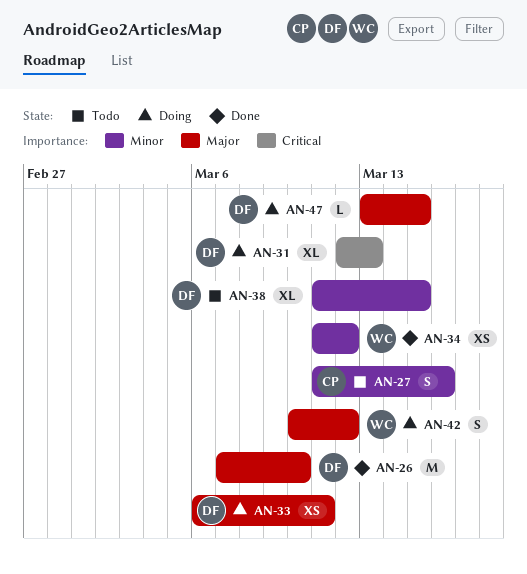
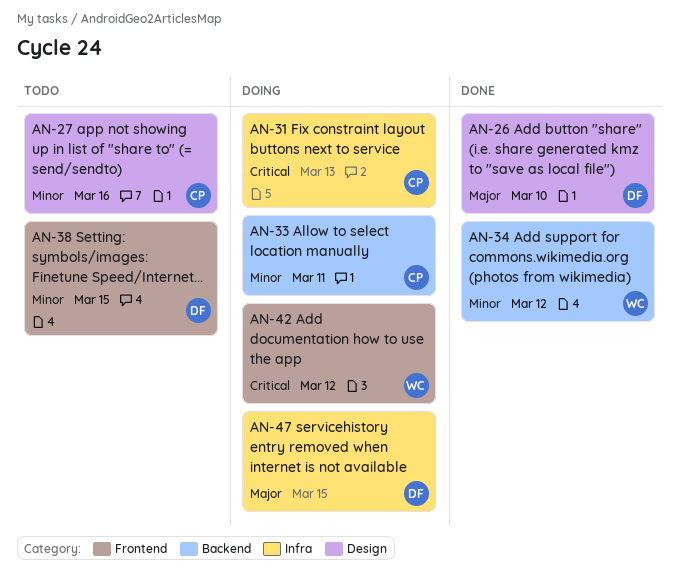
AN-31, owner: DF -> CP
AN-33, owner: DF -> CP
AN-33, priority: Major -> Minor
AN-42, priority: Major -> Critical

